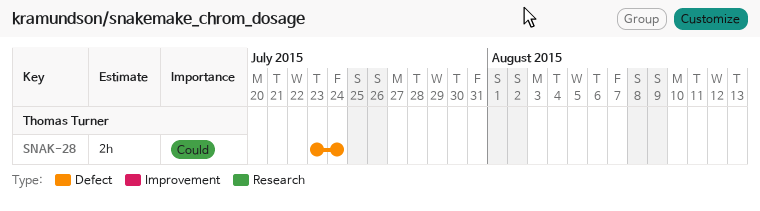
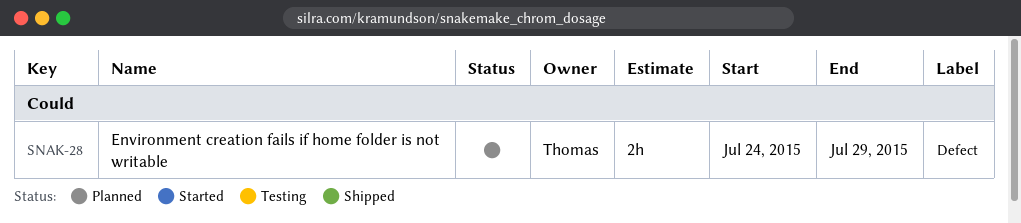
SNAK-28, start: Jul 23 -> Jul 24
SNAK-28, due: Jul 24 -> Jul 29

